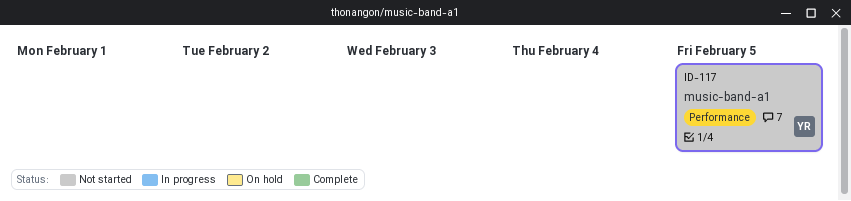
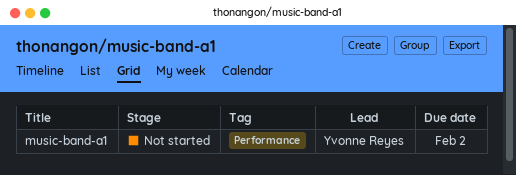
music-band-a1, due: Feb 5 -> Feb 2

